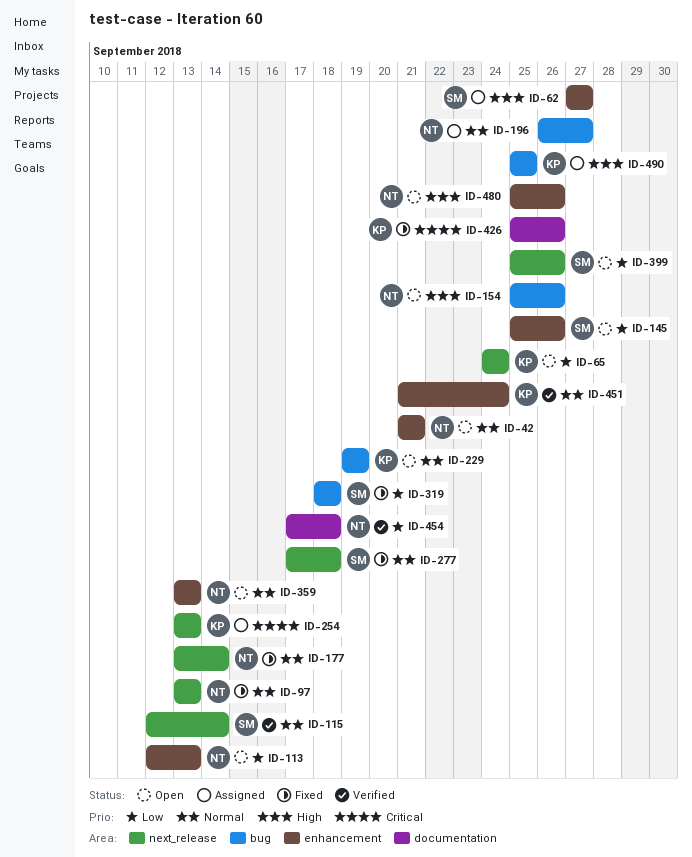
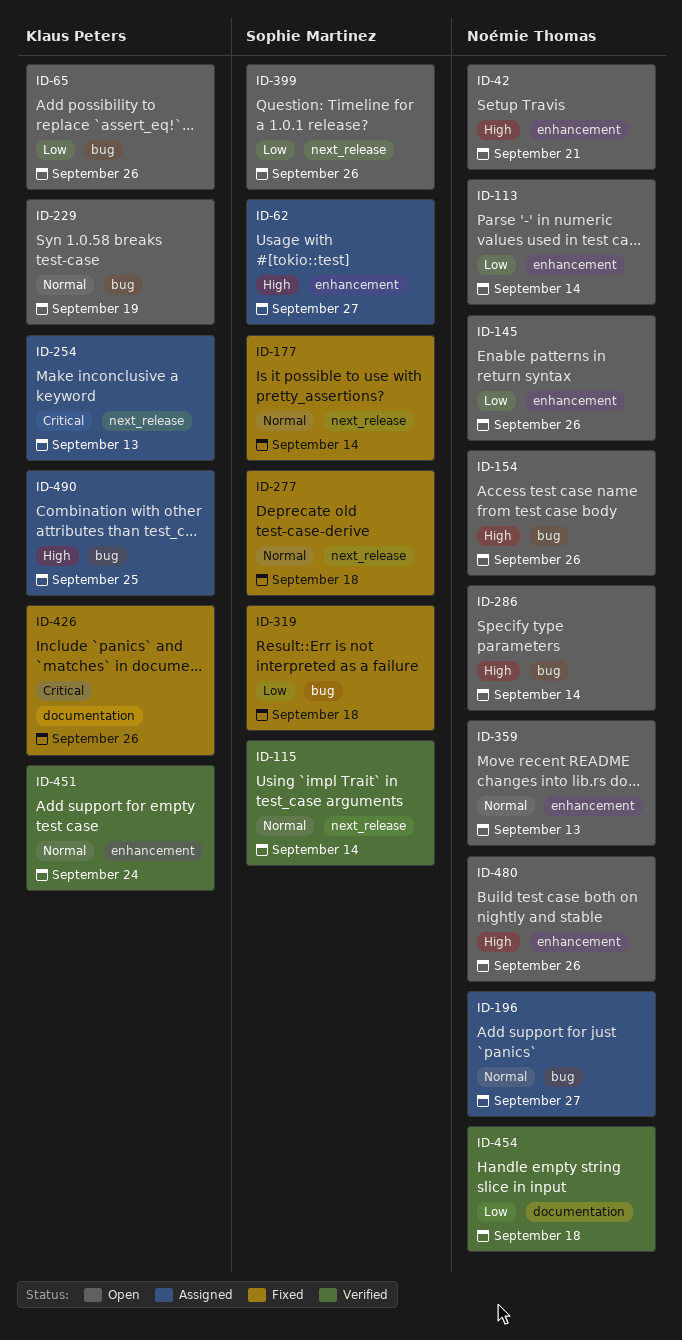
ID-42, priority: Normal -> High
ID-65, label: next_release -> bug
ID-65, due: Sep 24 -> Sep 26
ID-97: present -> none
ID-113, due: Sep 13 -> Sep 14
ID-145, owner: Sophie Martinez -> Noémie Thomas
ID-177, owner: Noémie Thomas -> Sophie Martinez
ID-286: none -> present

